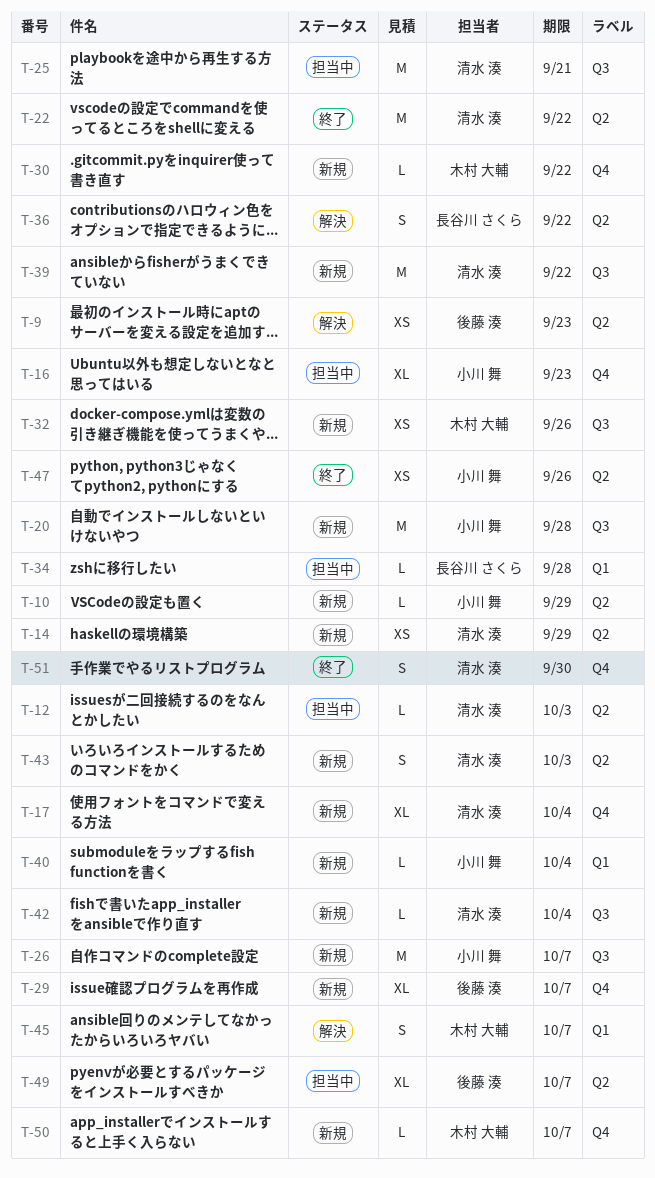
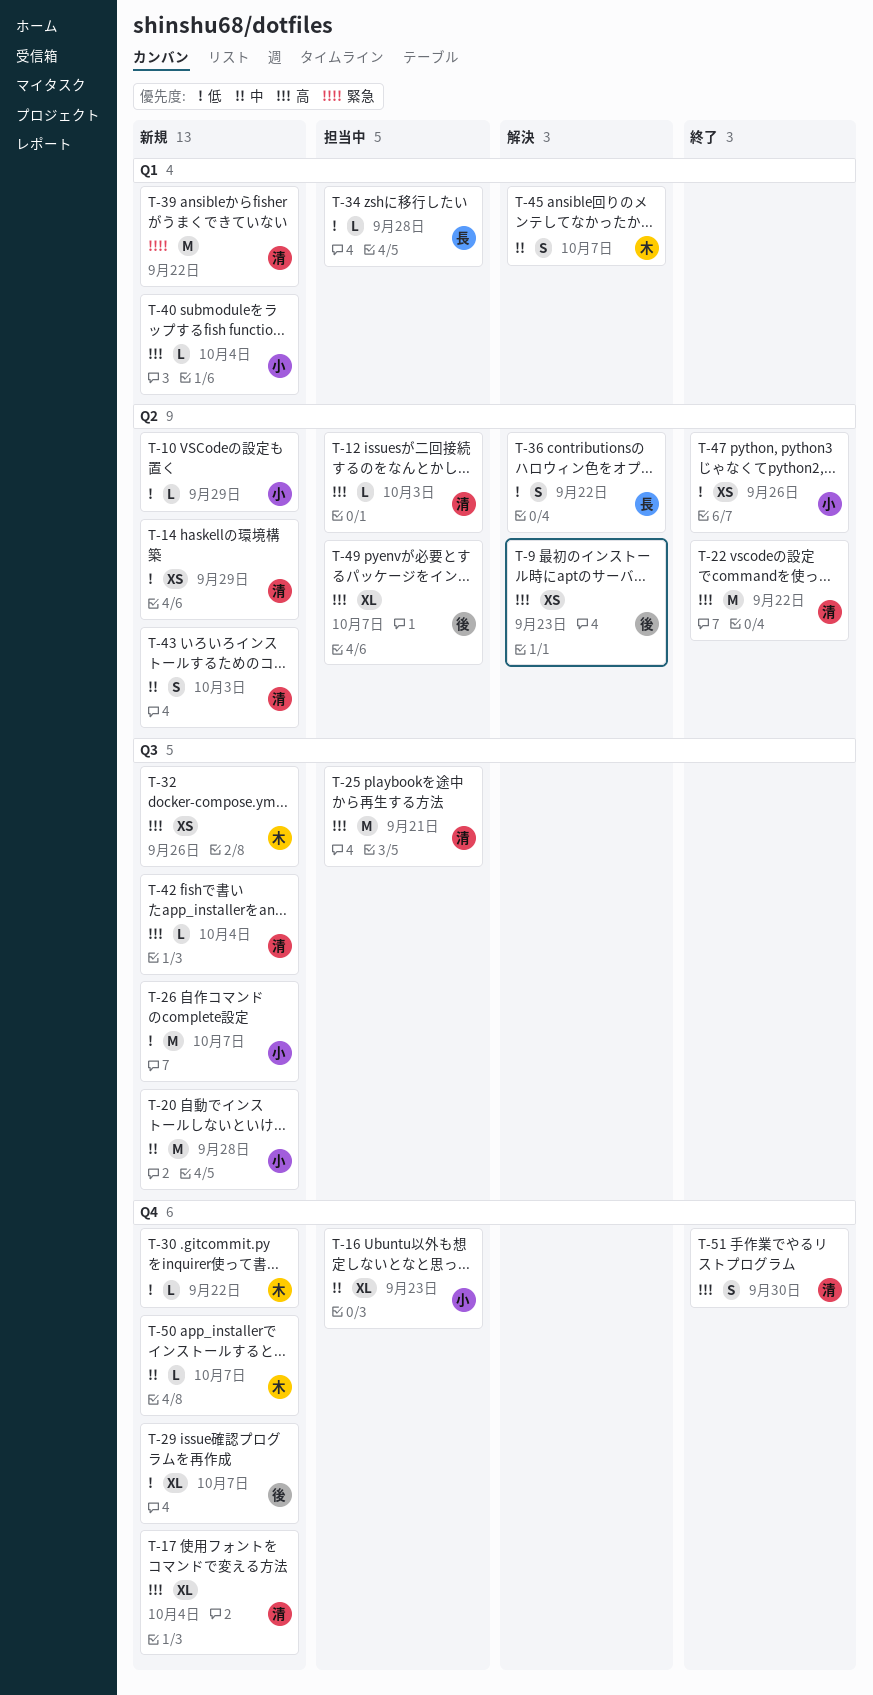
T-39, label: Q3 -> Q1

